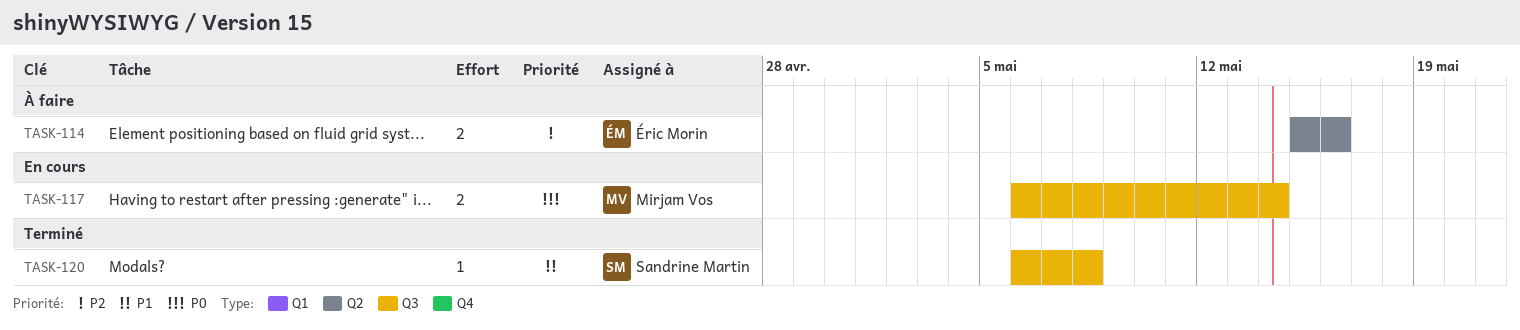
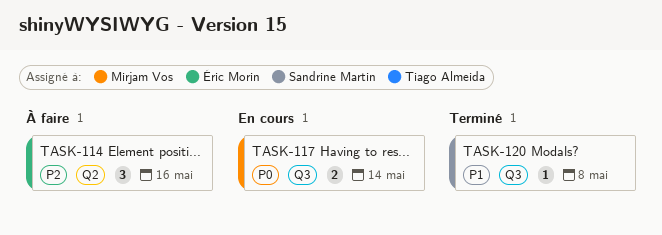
TASK-114, estimate: 2 -> 3

